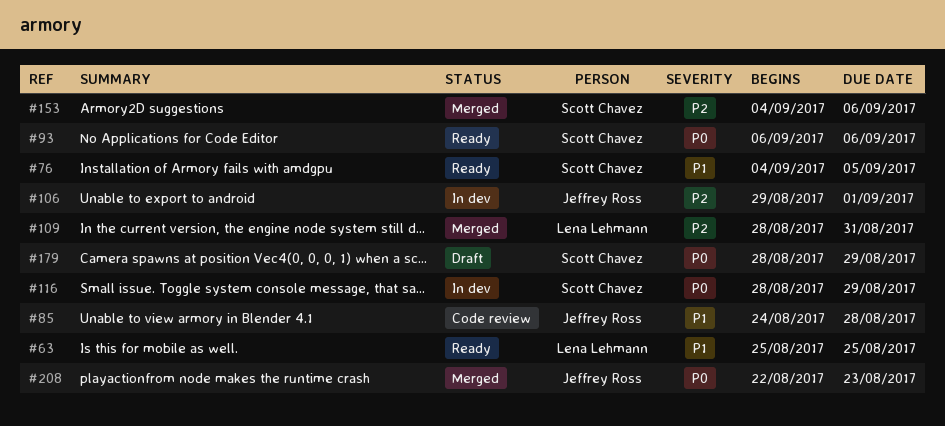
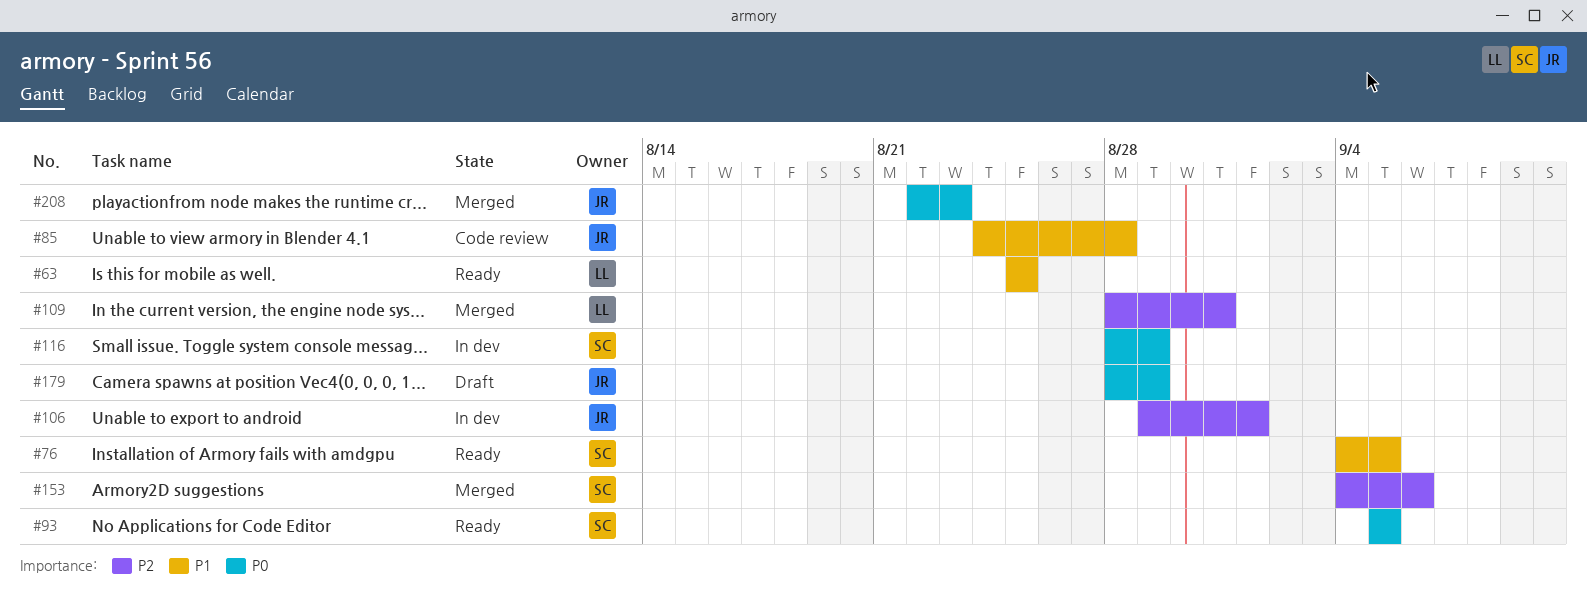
#93, start: Sep 6 -> Sep 5
#93, due: Sep 6 -> Sep 5
#179, owner: Scott Chavez -> Jeffrey Ross

